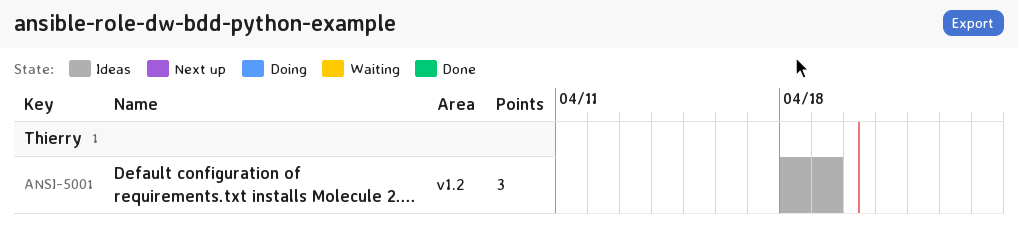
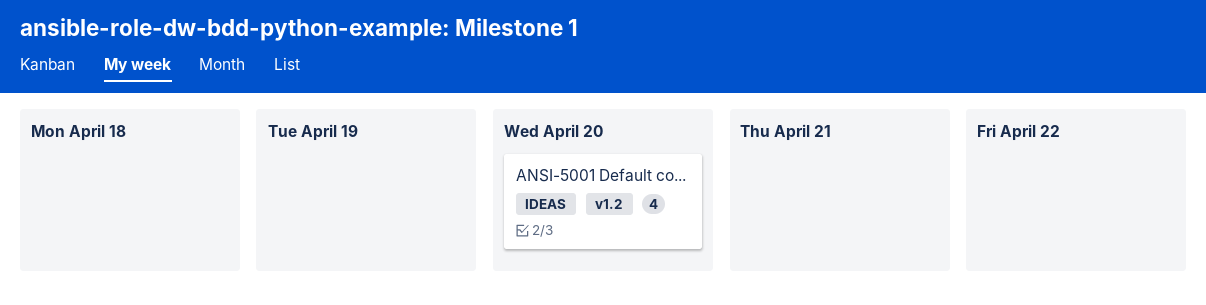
ANSI-5001, estimate: 3 -> 4
ANSI-5001, due: Apr 19 -> Apr 20

